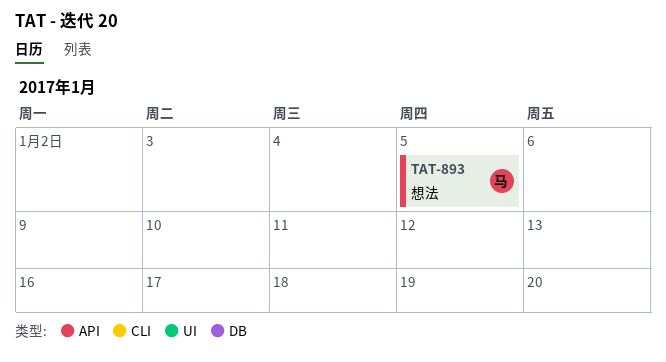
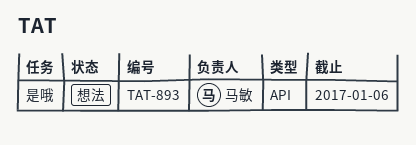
TAT-893, due: Jan 5 -> Jan 6

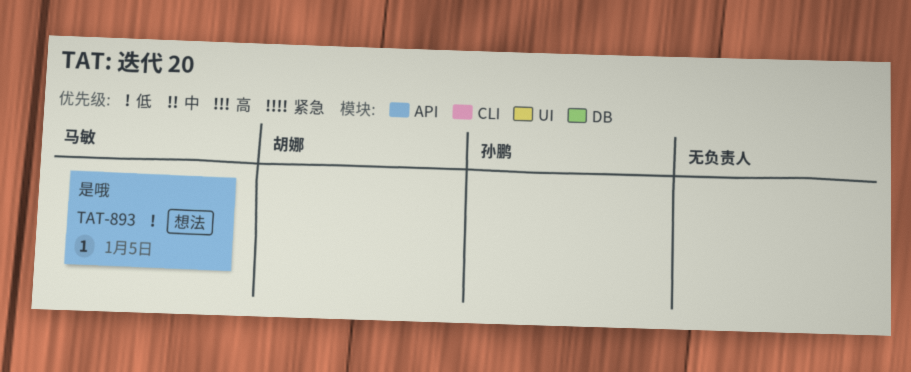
TAT-893, due: Jan 6 -> Jan 5

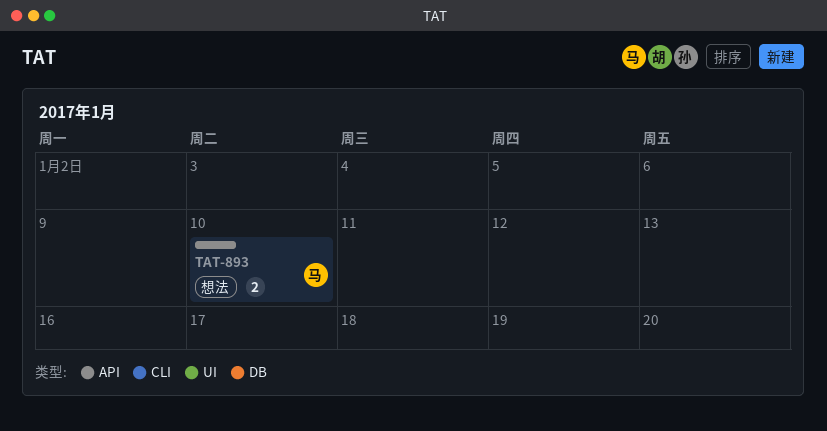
TAT-893, estimate: 1 -> 2
TAT-893, due: Jan 5 -> Jan 10

